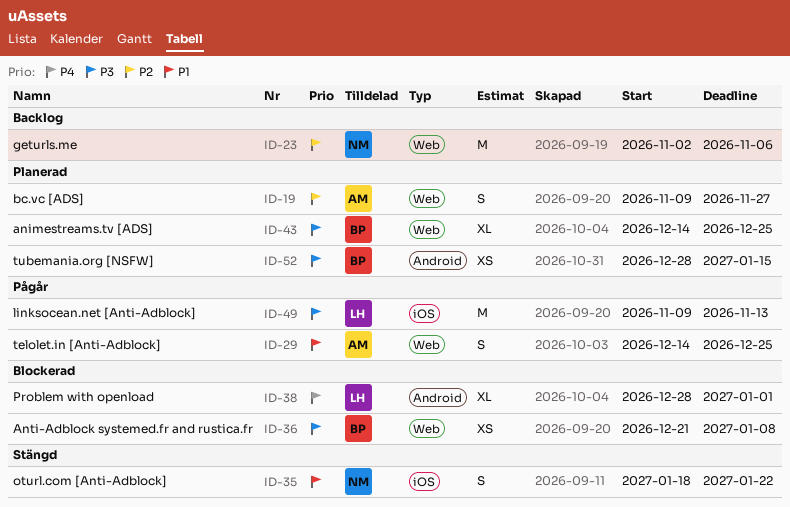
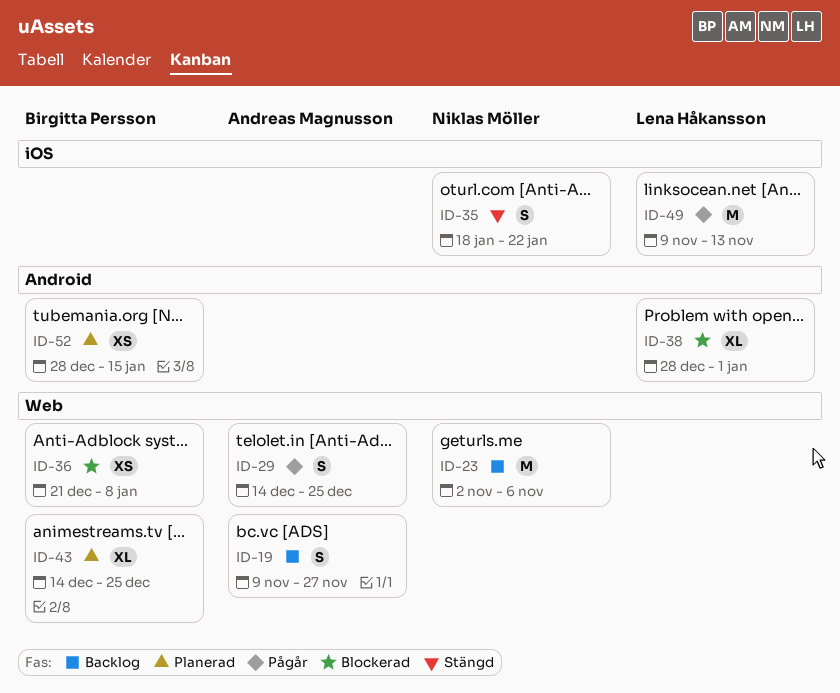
ID-19, status: Planerad -> Backlog

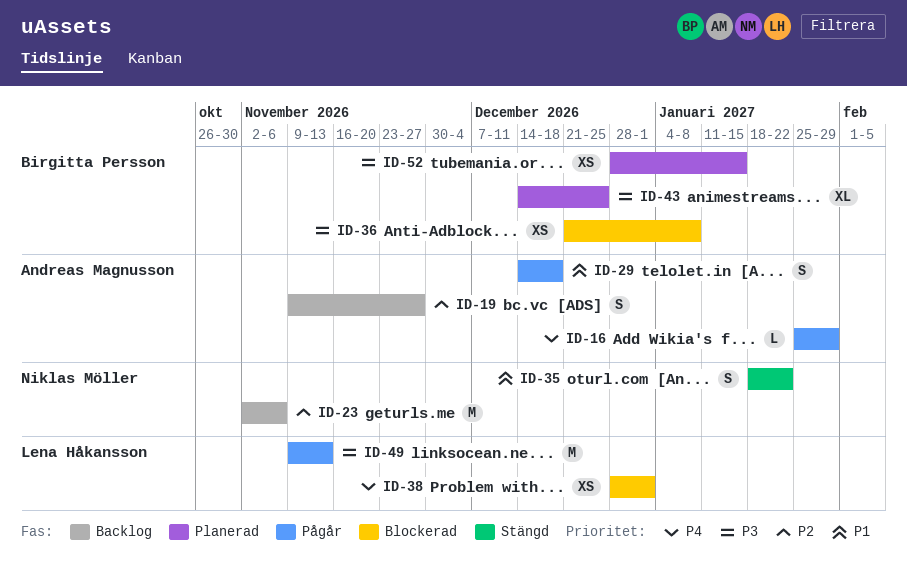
ID-16: none -> present
ID-29, due: Dec 25 -> Dec 18
ID-38, estimate: XL -> XS

